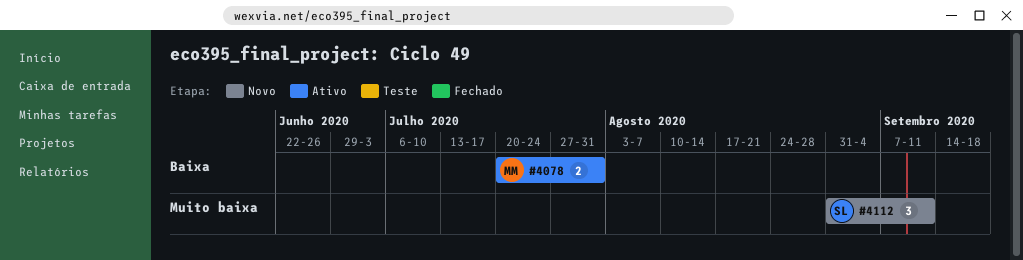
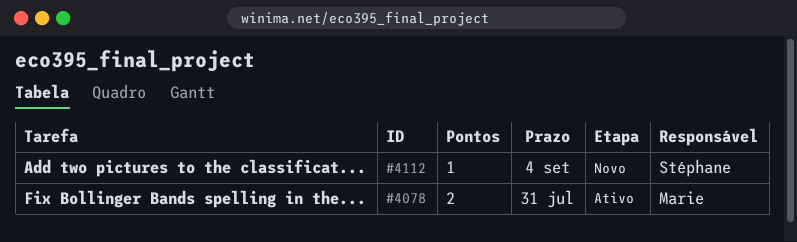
#4112, estimate: 3 -> 1
#4112, due: Sep 11 -> Sep 4

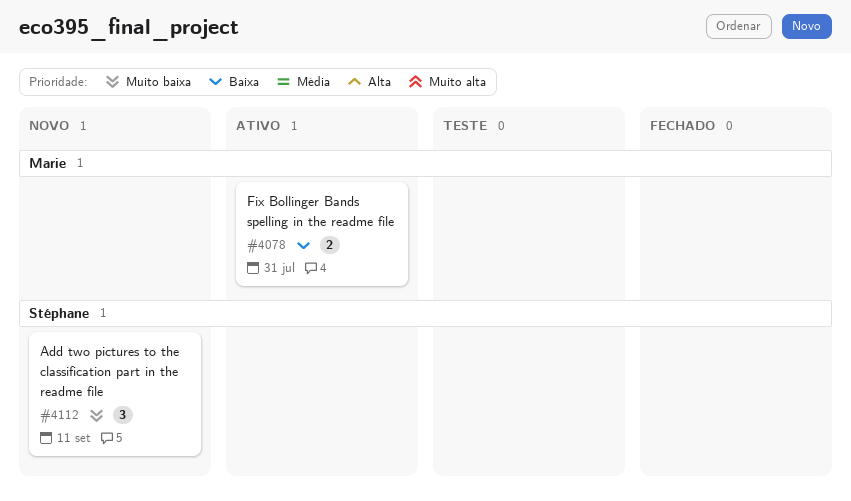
#4112, estimate: 1 -> 3
#4112, due: Sep 4 -> Sep 11

